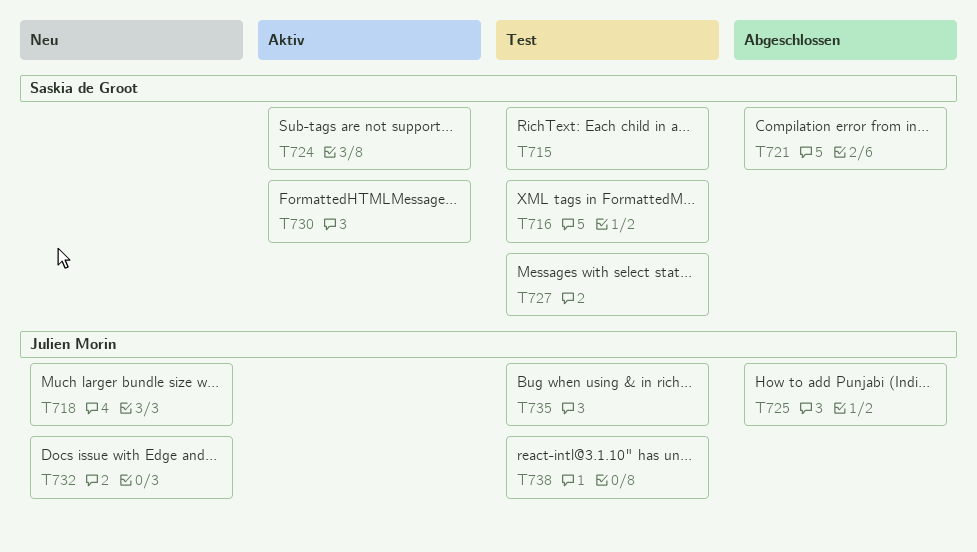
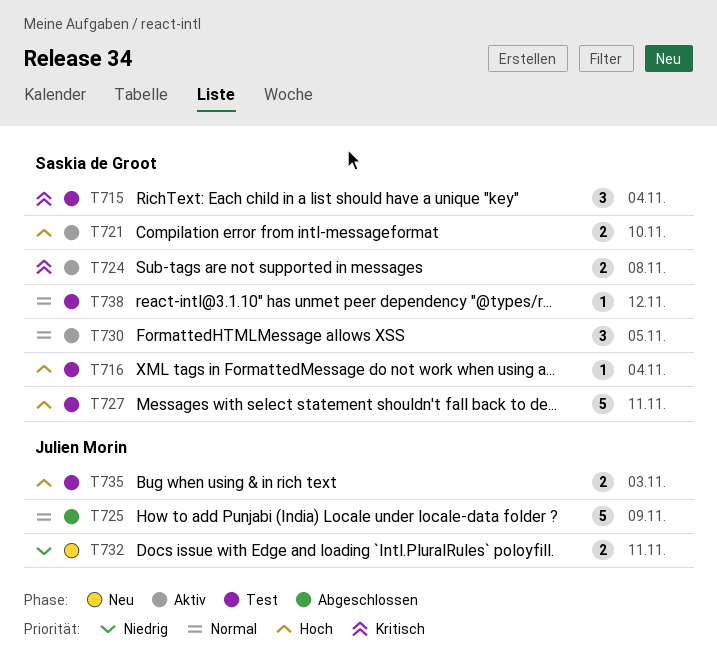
T718: present -> none
T721, status: Abgeschlossen -> Aktiv
T738, owner: Julien Morin -> Saskia de Groot

